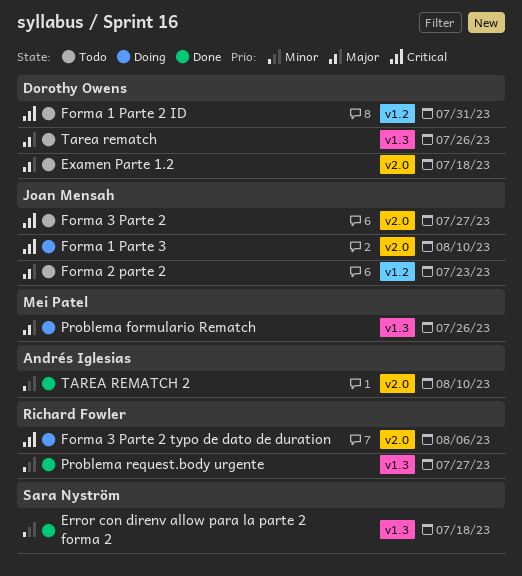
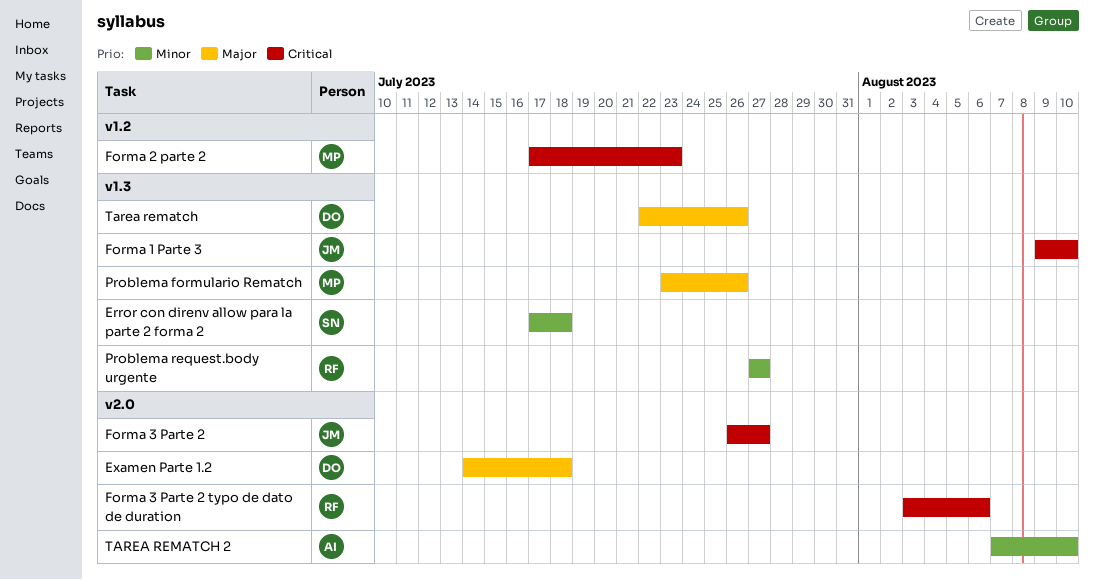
Forma 1 Parte 2 ID: present -> none
Forma 1 Parte 3, label: v2.0 -> v1.3
Forma 2 parte 2, owner: Joan Mensah -> Mei Patel
Forma 2 parte 2, priority: Major -> Critical

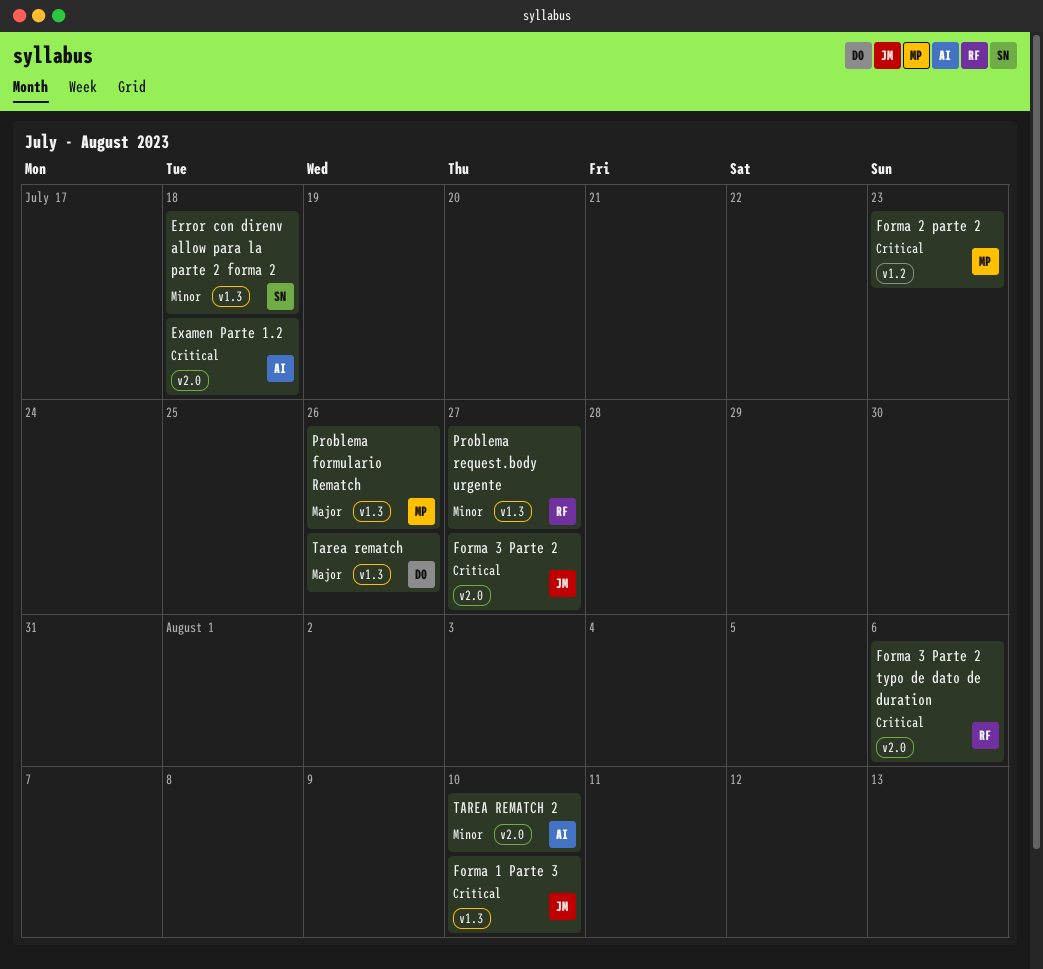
Examen Parte 1.2, owner: DO -> AI
Examen Parte 1.2, priority: Major -> Critical

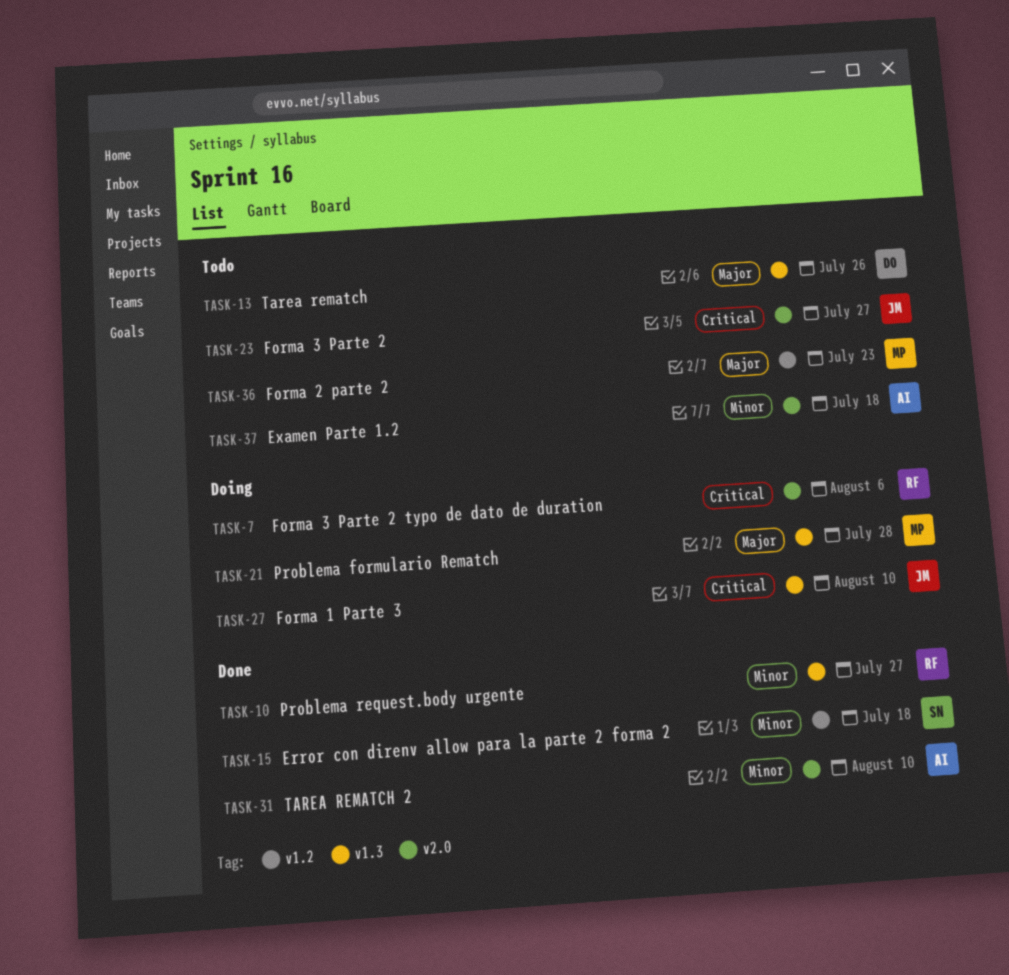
Error con direnv allow para la parte 2 forma 2, label: v1.3 -> v1.2
Examen Parte 1.2, priority: Critical -> Minor
Forma 2 parte 2, priority: Critical -> Major
Problema formulario Rematch, due: Jul 26 -> Jul 28

